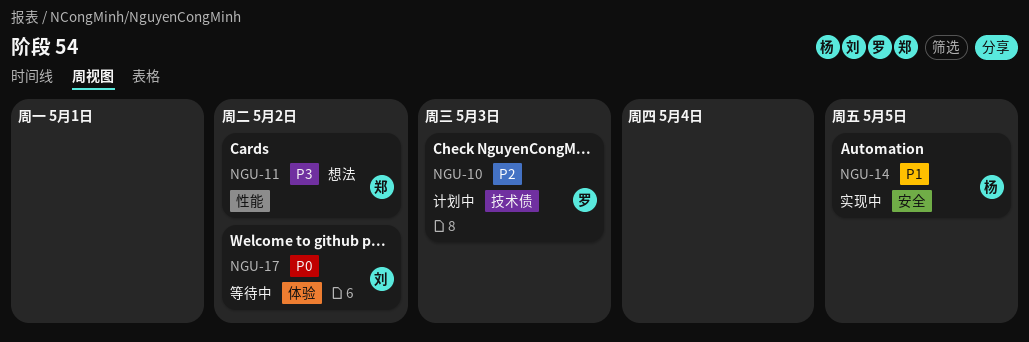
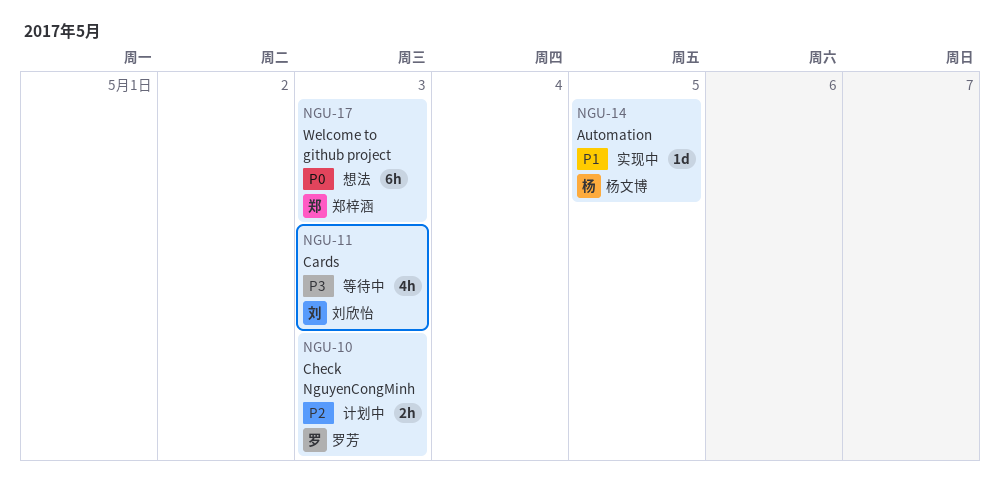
NGU-11, status: 想法 -> 等待中
NGU-11, owner: 郑梓涵 -> 刘欣怡
NGU-11, due: May 2 -> May 3
NGU-17, status: 等待中 -> 想法
NGU-17, owner: 刘欣怡 -> 郑梓涵
NGU-17, due: May 2 -> May 3

